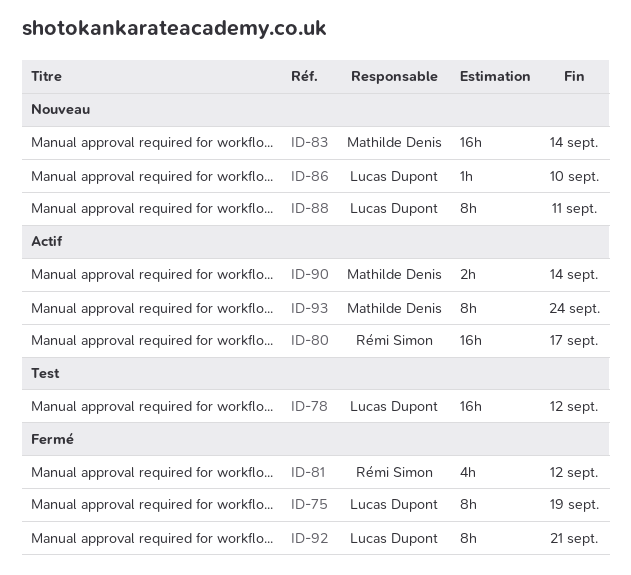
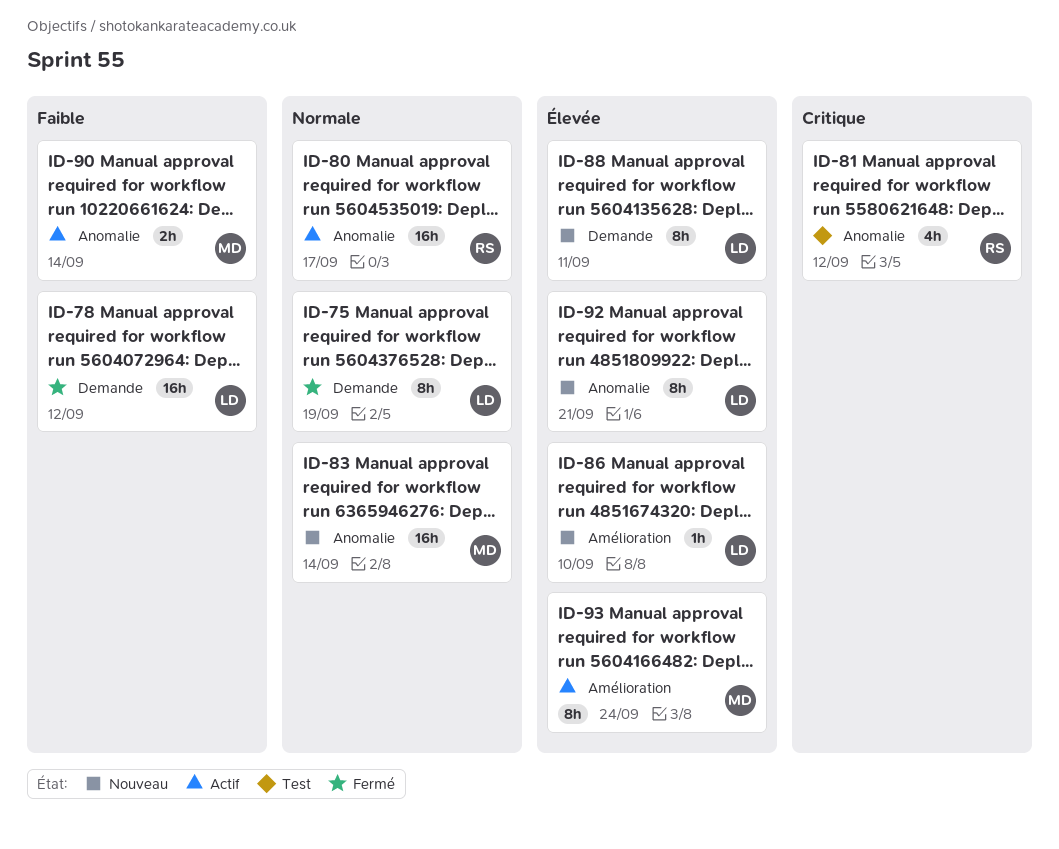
ID-78, status: Test -> Fermé
ID-81, status: Fermé -> Test
ID-92, status: Fermé -> Nouveau

